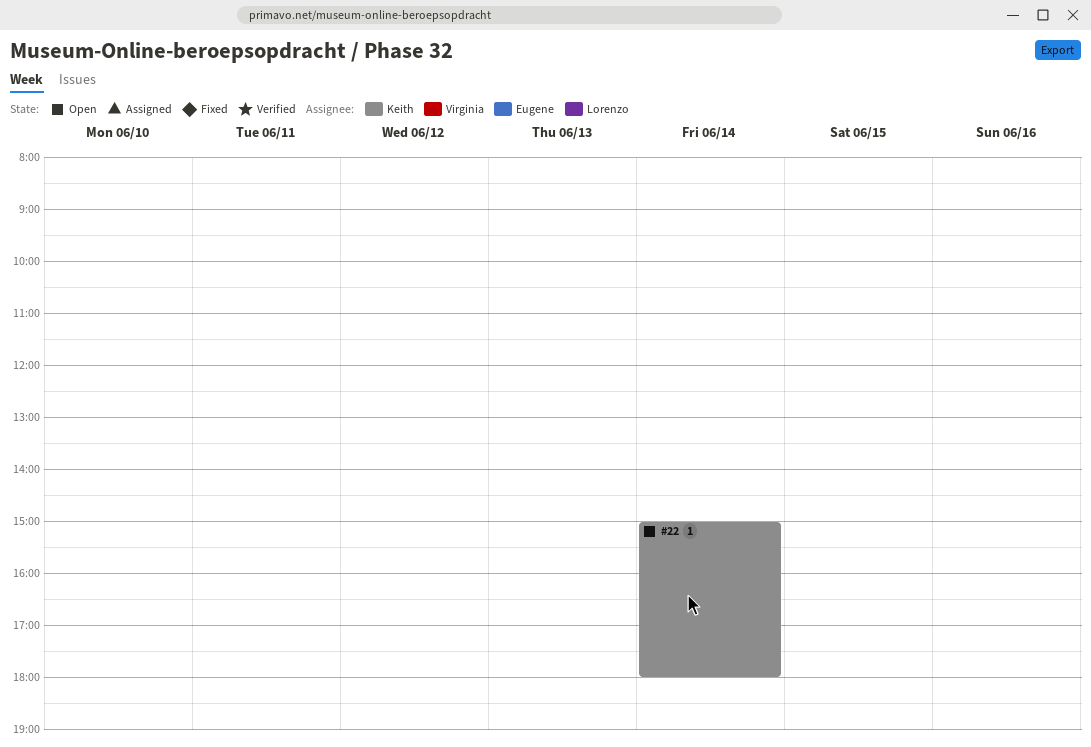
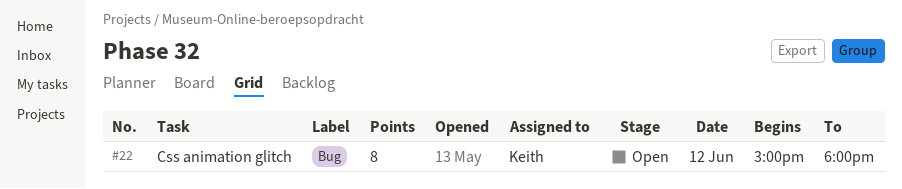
#22, estimate: 1 -> 8
#22, day: Jun 14 -> Jun 12

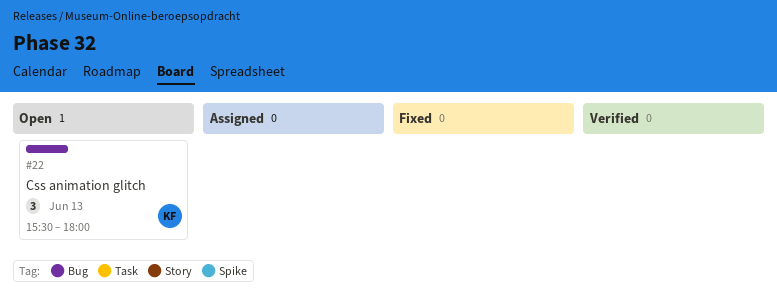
#22, estimate: 8 -> 3
#22, day: Jun 12 -> Jun 13
#22, begins: 15:00 -> 15:30

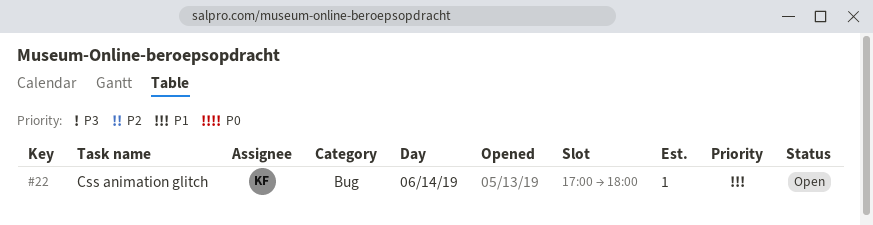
#22, estimate: 3 -> 1
#22, day: Jun 13 -> Jun 14
#22, begins: 15:30 -> 17:00

